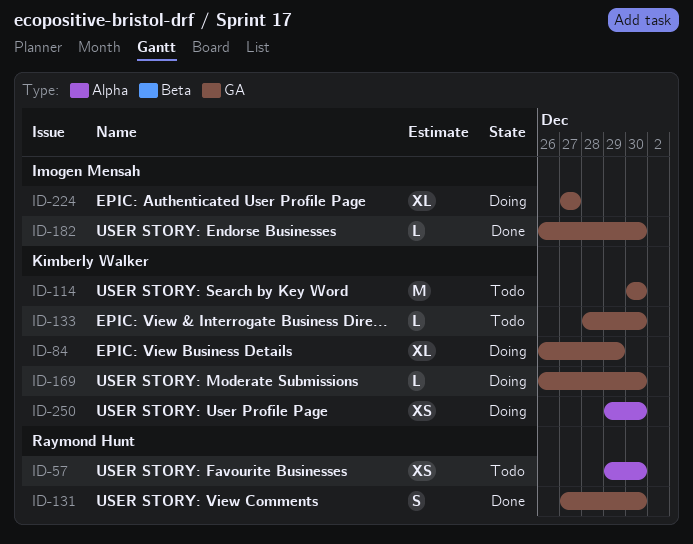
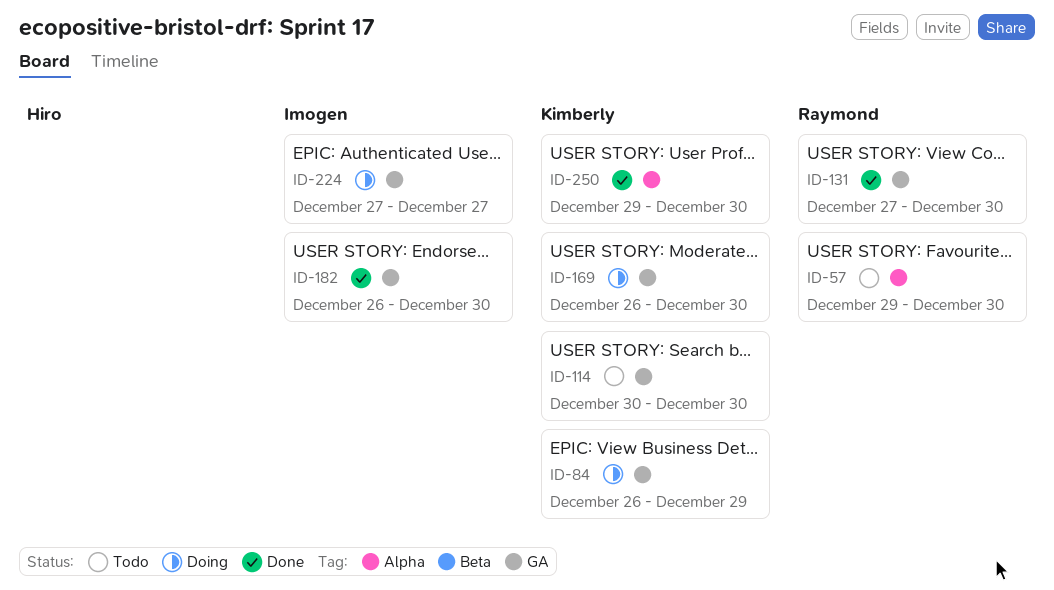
ID-133: present -> none
ID-250, status: Doing -> Done

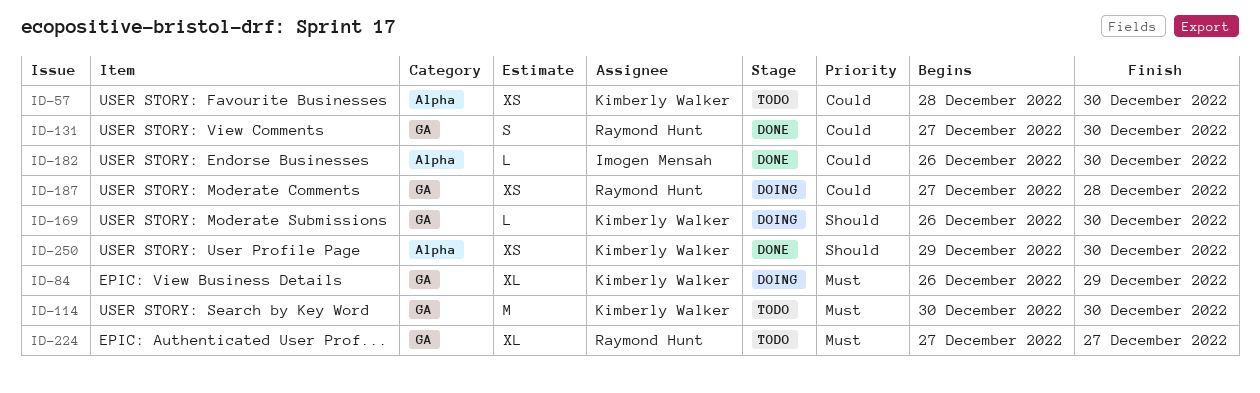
ID-57, owner: Raymond Hunt -> Kimberly Walker
ID-57, start: Dec 29 -> Dec 28
ID-182, label: GA -> Alpha
ID-187: none -> present
ID-224, status: Doing -> Todo
ID-224, owner: Imogen Mensah -> Raymond Hunt

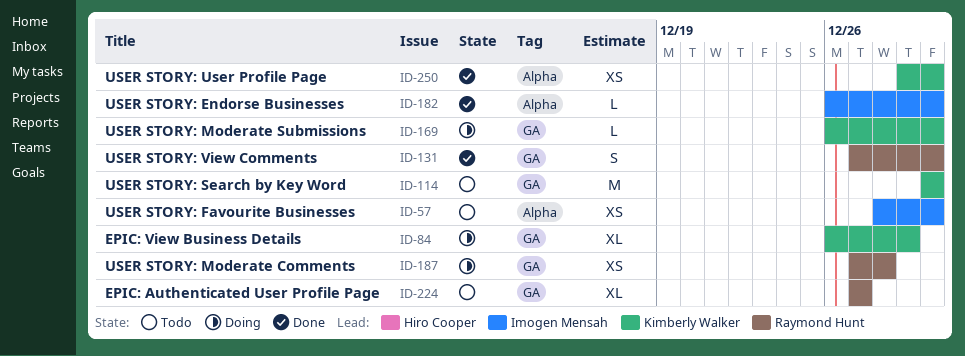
ID-57, owner: Kimberly Walker -> Imogen Mensah

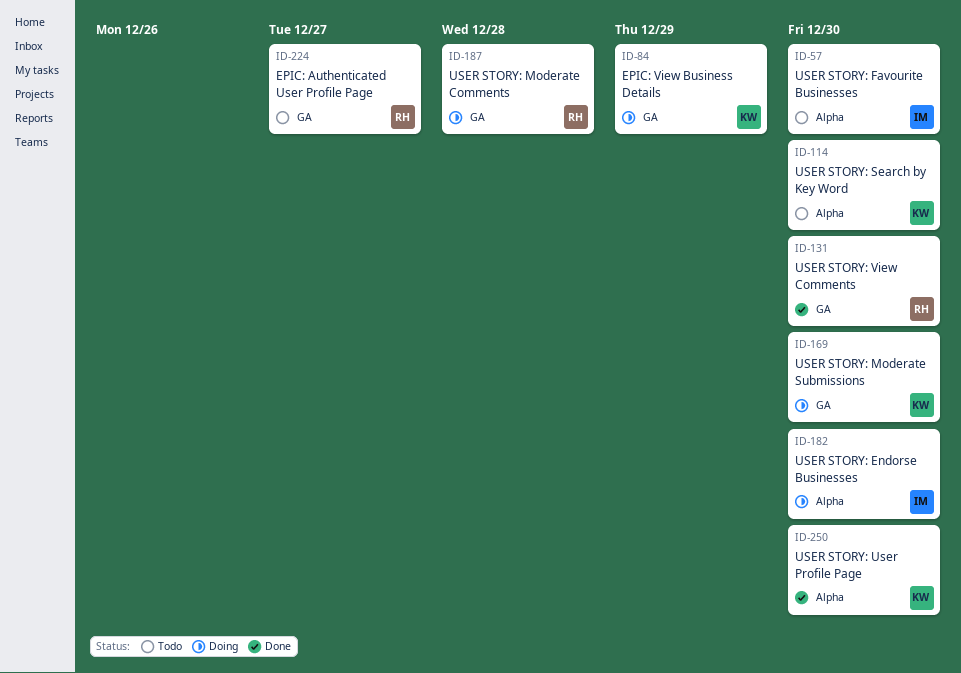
ID-114, label: GA -> Alpha
ID-182, status: Done -> Doing

